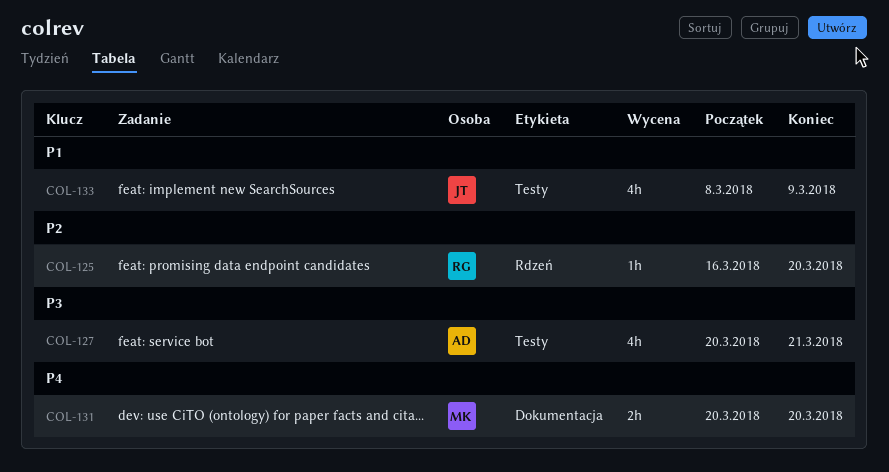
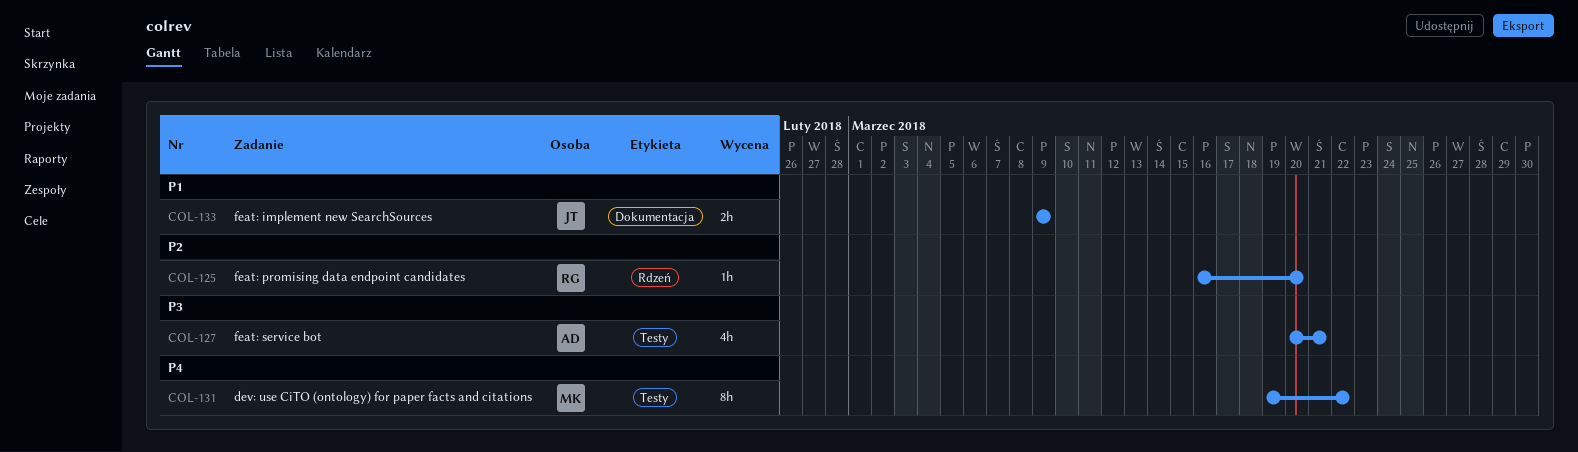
COL-131, label: Dokumentacja -> Testy
COL-131, estimate: 2h -> 8h
COL-131, start: Mar 20 -> Mar 19
COL-131, due: Mar 20 -> Mar 22
COL-133, label: Testy -> Dokumentacja
COL-133, estimate: 4h -> 2h
COL-133, start: Mar 8 -> Mar 9

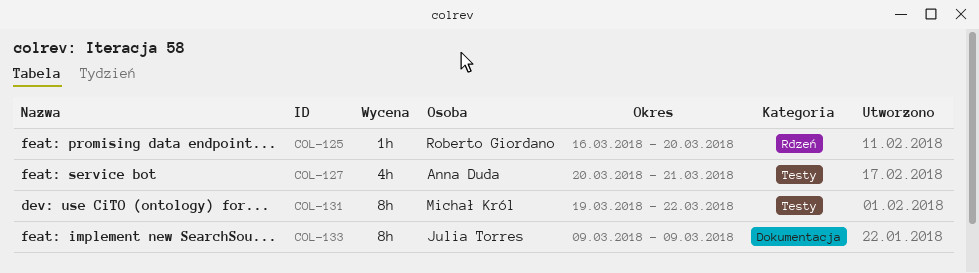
COL-133, estimate: 2h -> 8h

